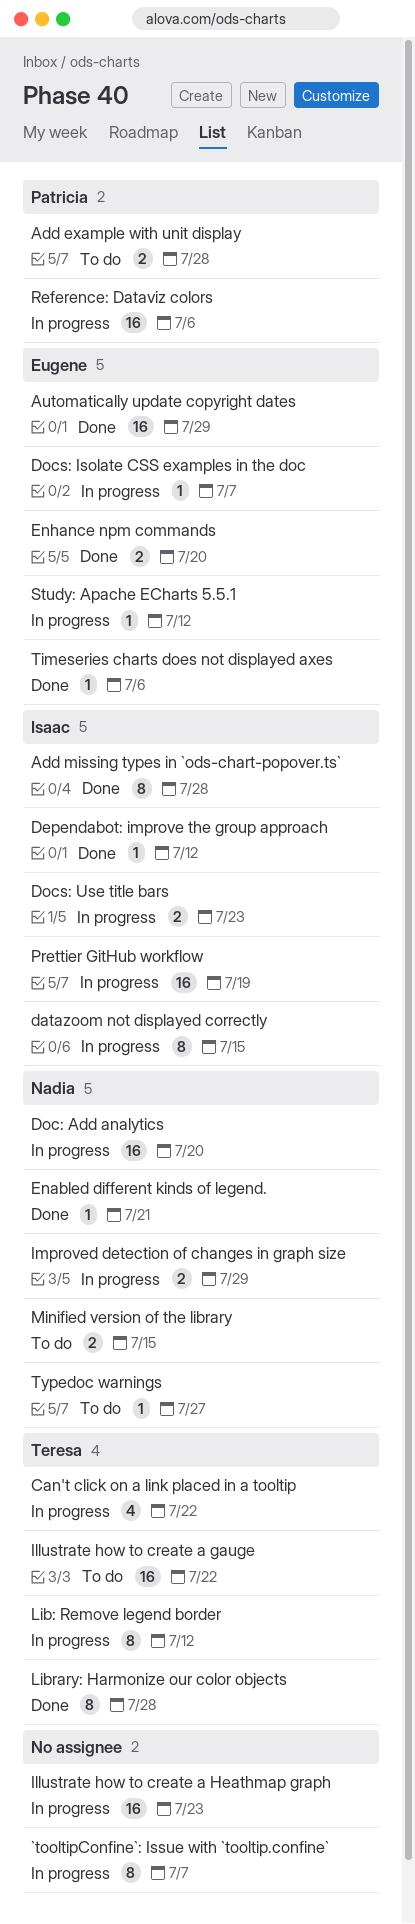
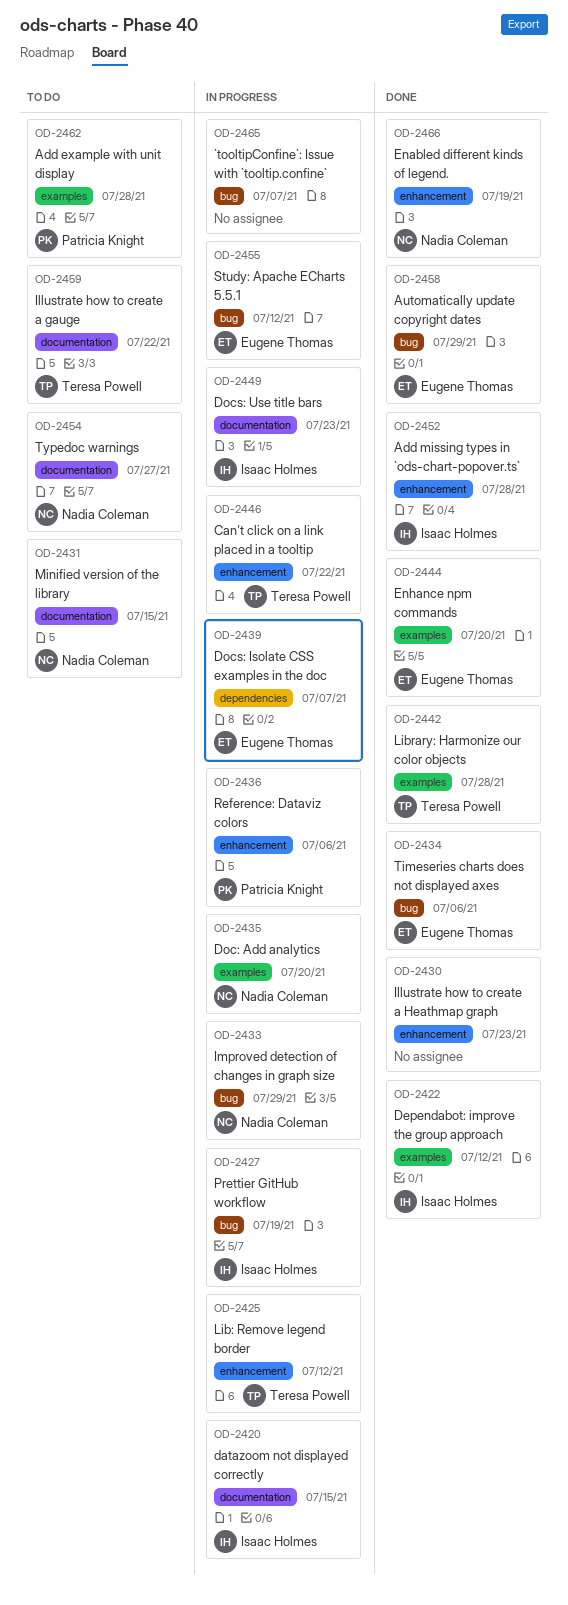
Enabled different kinds of legend., due: Jul 21 -> Jul 19
Illustrate how to create a Heathmap graph, status: In progress -> Done

